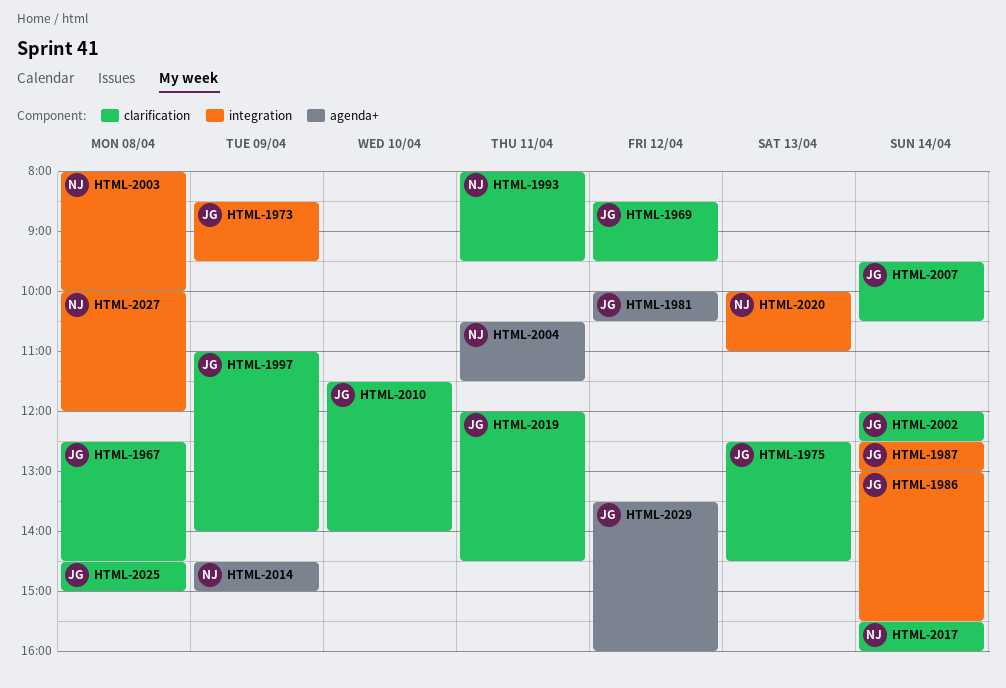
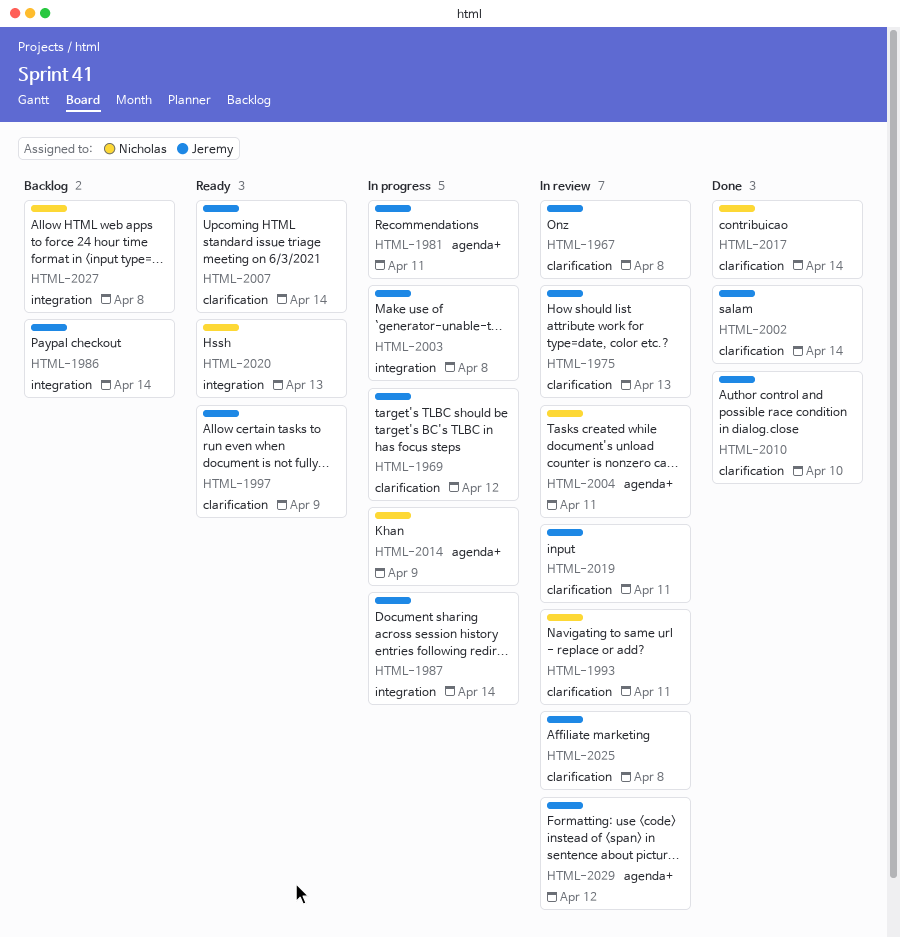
HTML-1973: present -> none
HTML-1981, day: Apr 12 -> Apr 11
HTML-2003, owner: Nicholas -> Jeremy

